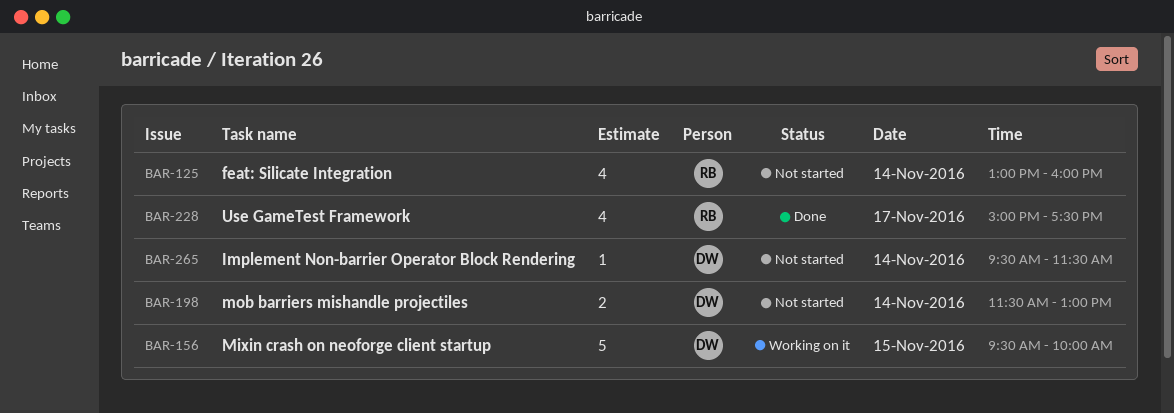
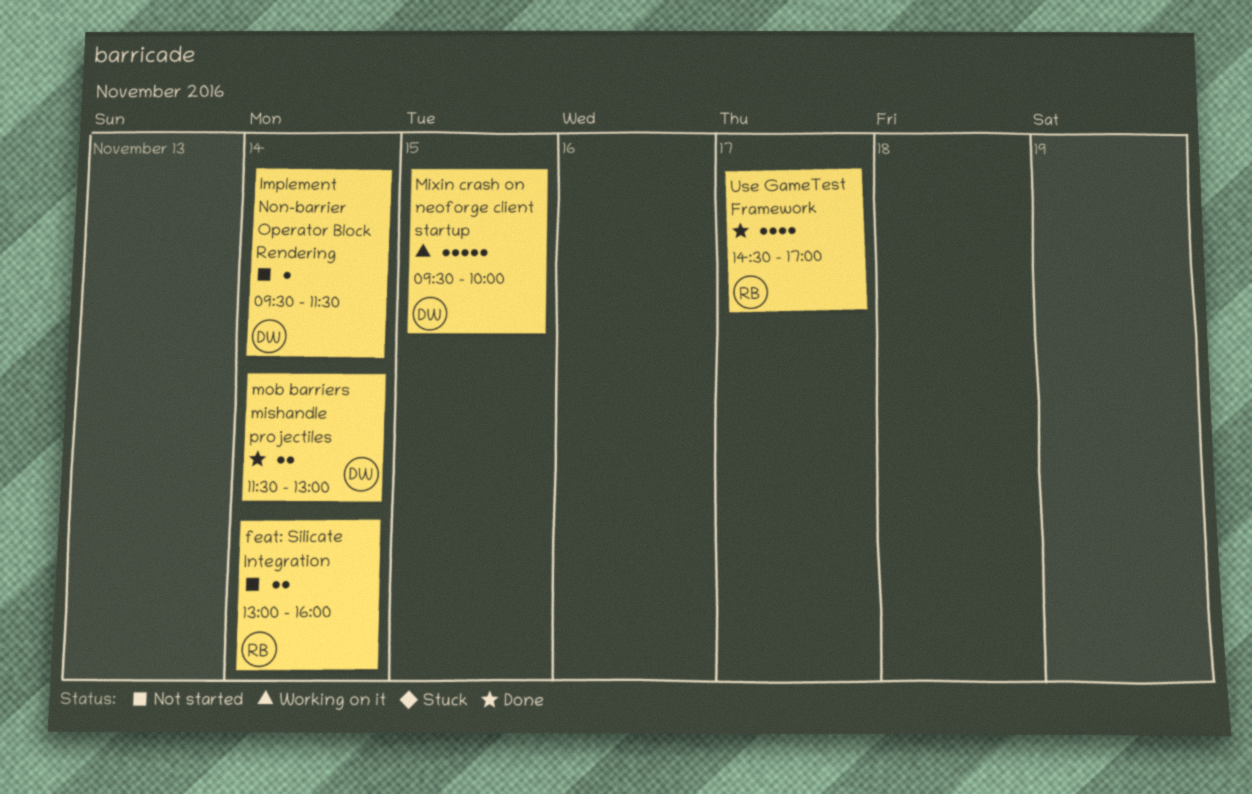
feat: Silicate Integration, estimate: 4 -> 2
mob barriers mishandle projectiles, status: Not started -> Done
Use GameTest Framework, begins: 15:00 -> 14:30
Use GameTest Framework, ends: 17:30 -> 17:00

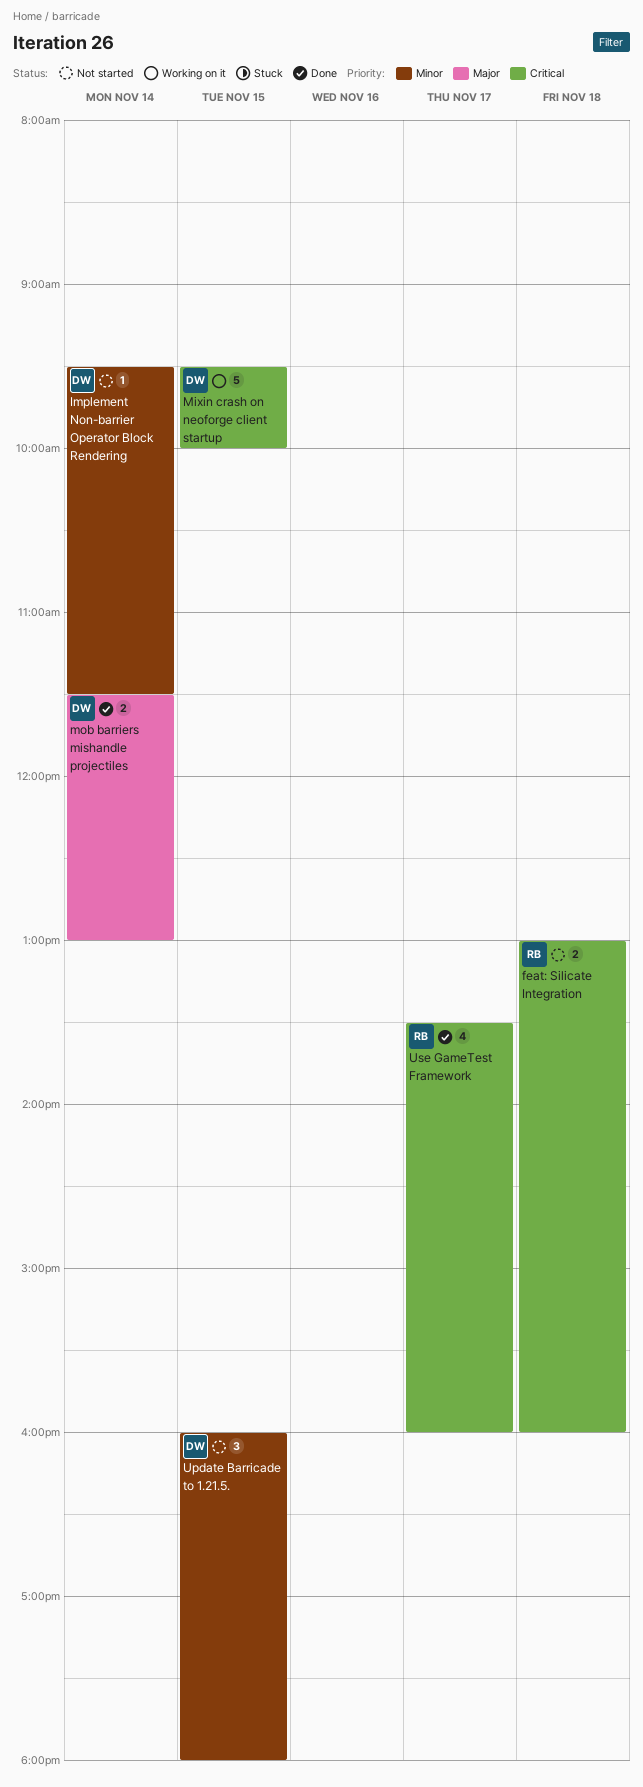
feat: Silicate Integration, day: Nov 14 -> Nov 18
Update Barricade to 1.21.5.: none -> present
Use GameTest Framework, begins: 14:30 -> 13:30
Use GameTest Framework, ends: 17:00 -> 16:00

